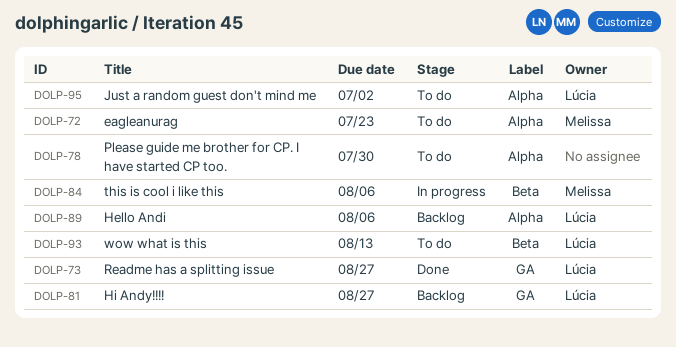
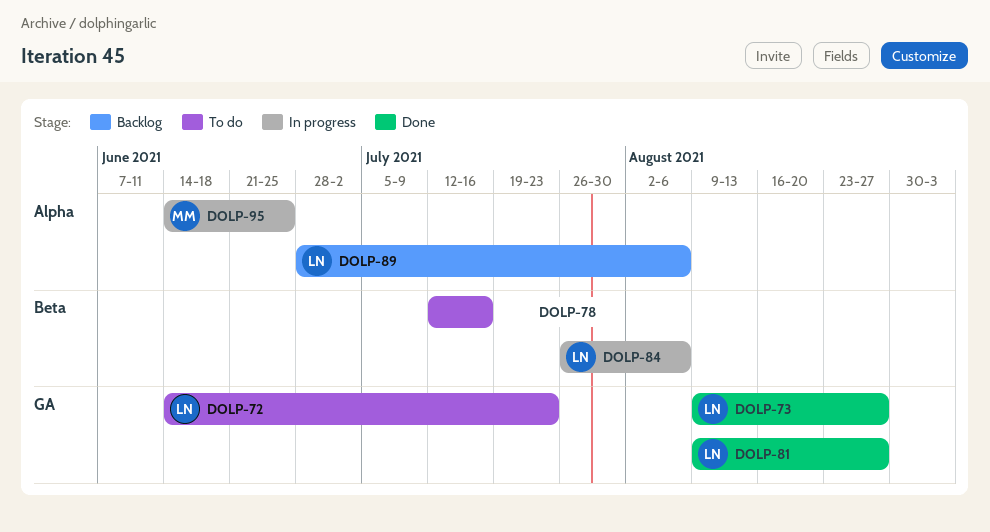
DOLP-72, owner: Melissa -> Lúcia
DOLP-72, label: Alpha -> GA
DOLP-78, label: Alpha -> Beta
DOLP-78, due: Jul 30 -> Jul 16
DOLP-81, status: Backlog -> Done
DOLP-84, owner: Melissa -> Lúcia
DOLP-93: present -> none
DOLP-95, status: To do -> In progress
DOLP-95, owner: Lúcia -> Melissa
DOLP-95, due: Jul 2 -> Jun 25

